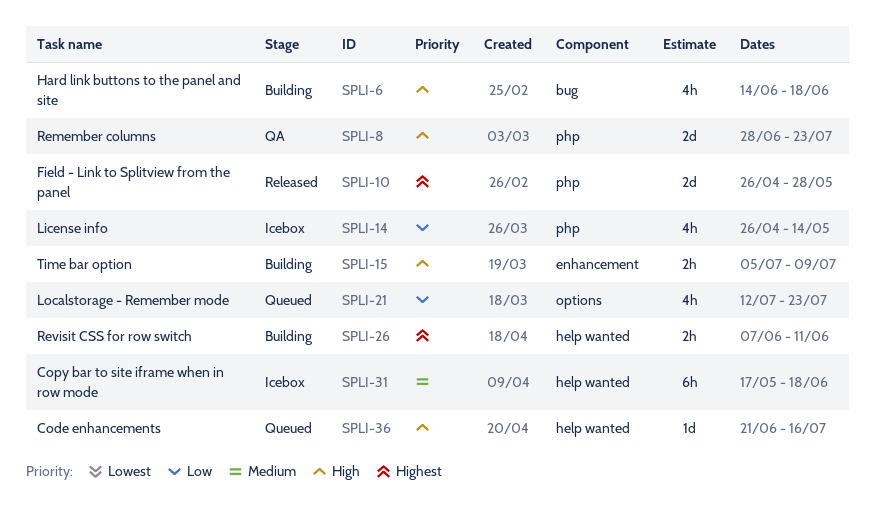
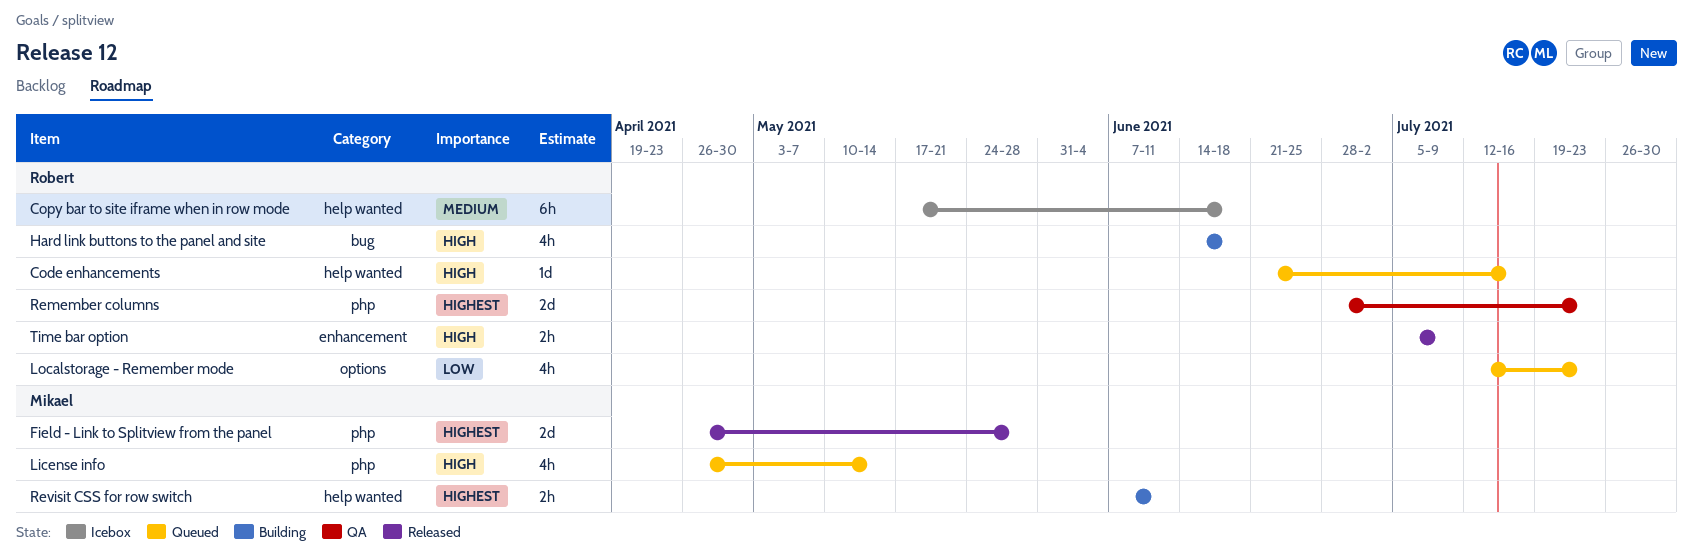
License info, status: Icebox -> Queued
License info, priority: Low -> High
Remember columns, priority: High -> Highest
Time bar option, status: Building -> Released

